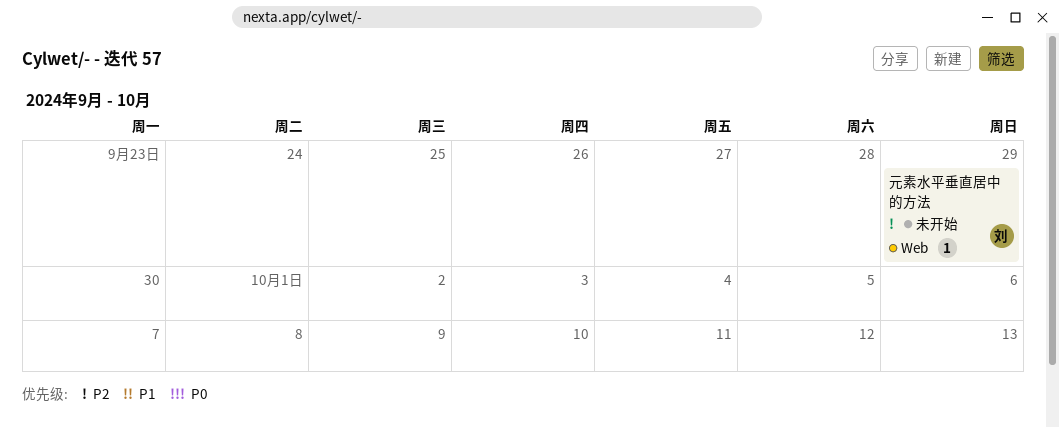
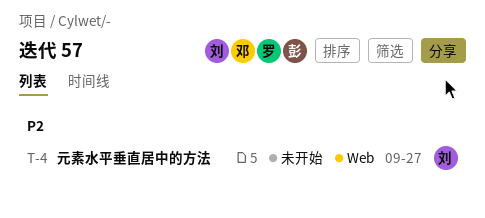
元素水平垂直居中的方法, due: Sep 29 -> Sep 27

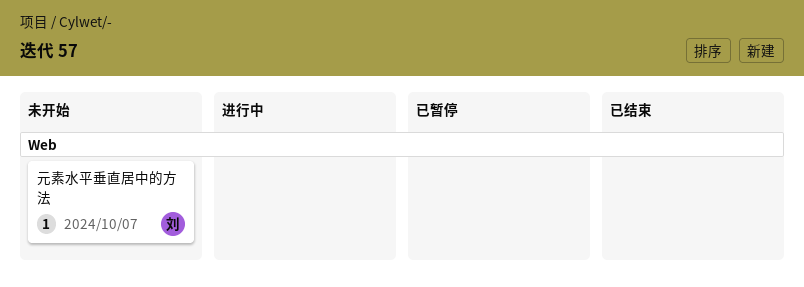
元素水平垂直居中的方法, due: Sep 27 -> Oct 7

